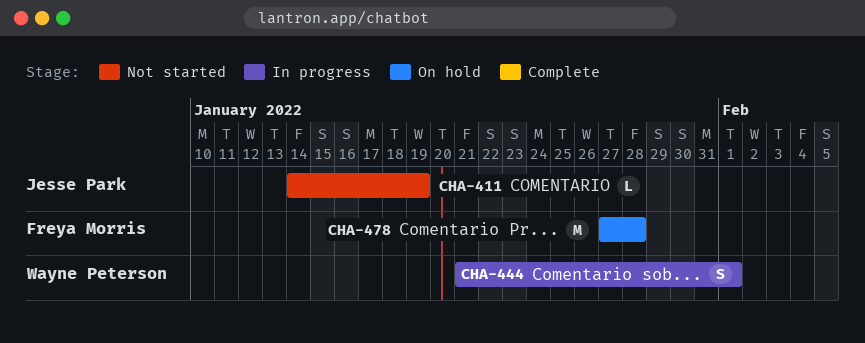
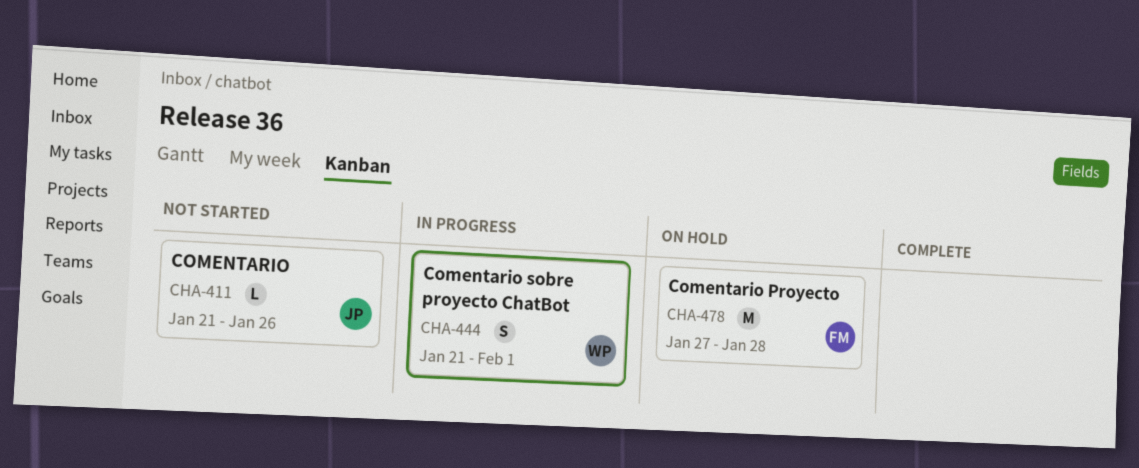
CHA-411, start: Jan 14 -> Jan 21
CHA-411, due: Jan 19 -> Jan 26

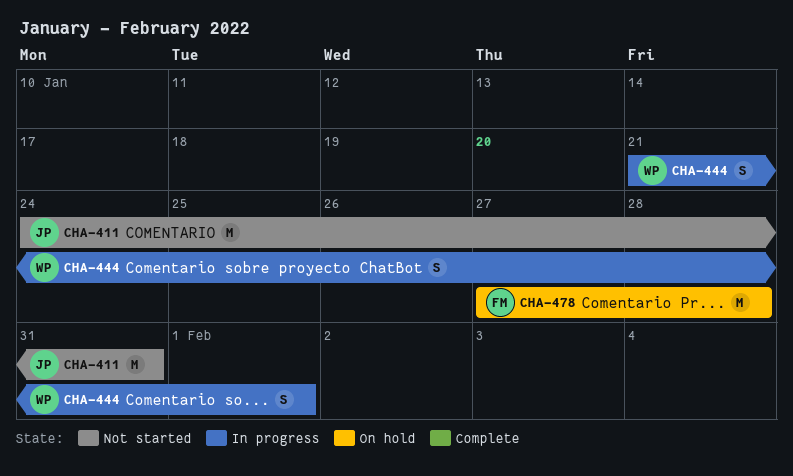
CHA-411, estimate: L -> M
CHA-411, start: Jan 21 -> Jan 24
CHA-411, due: Jan 26 -> Jan 31

